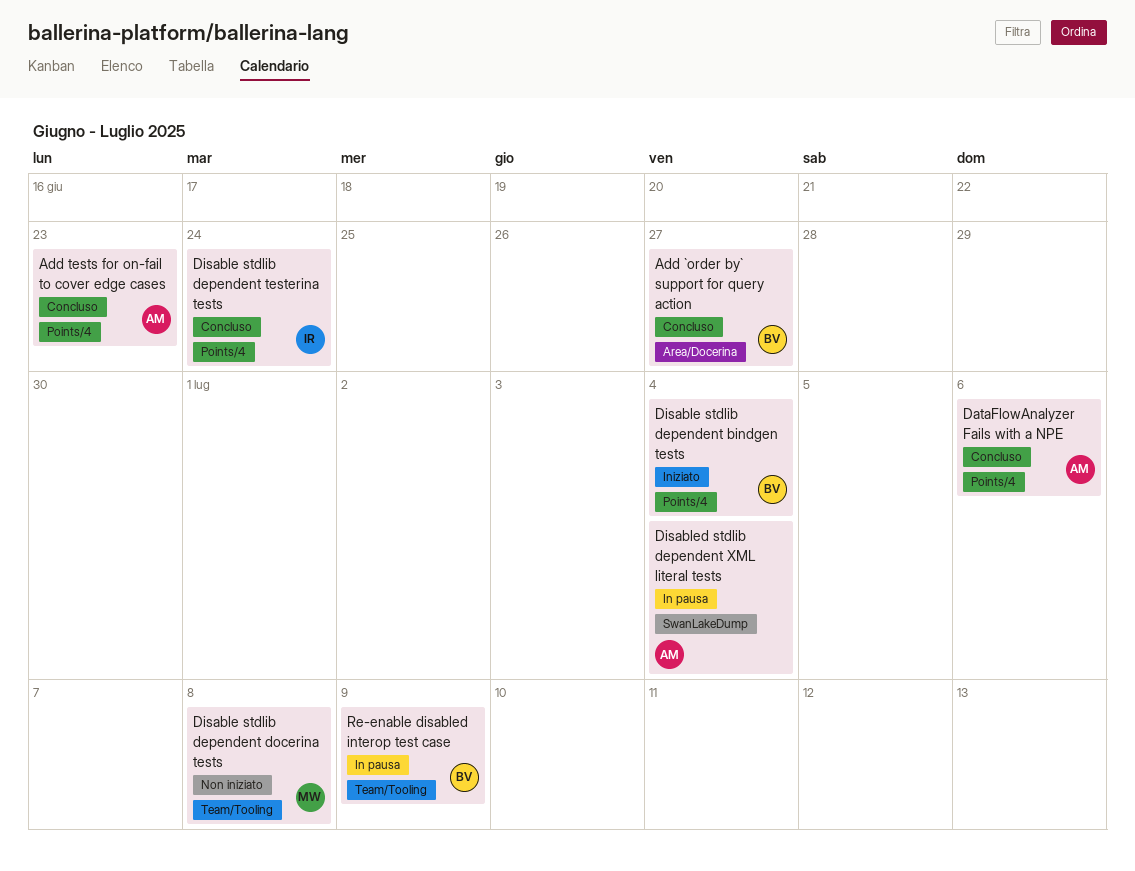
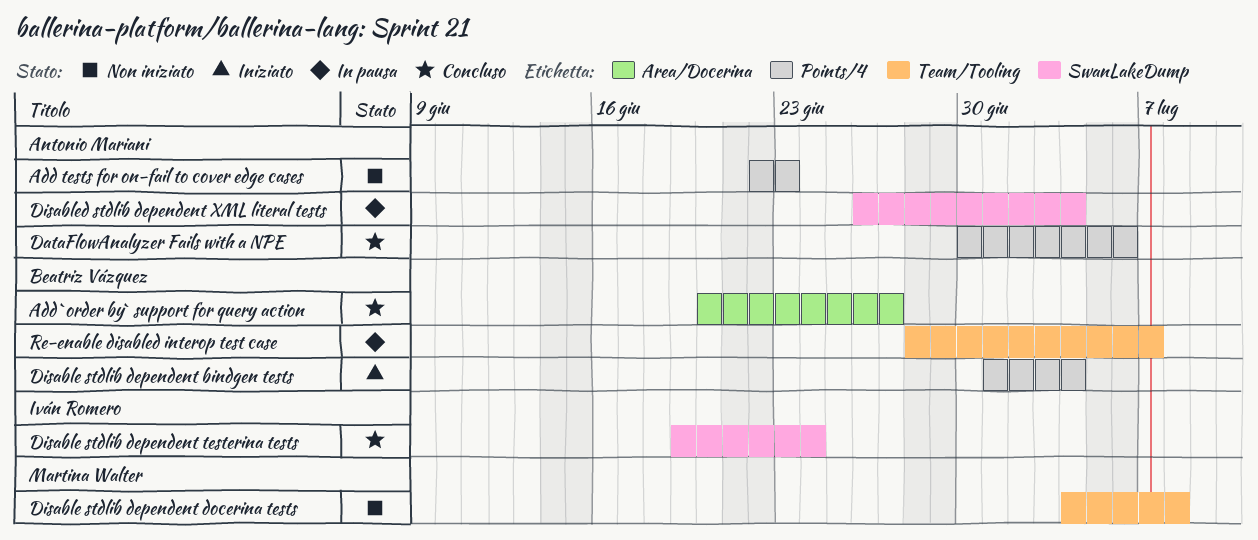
Add tests for on-fail to cover edge cases, status: Concluso -> Non iniziato
Disable stdlib dependent testerina tests, label: Points/4 -> SwanLakeDump
Re-enable disabled interop test case, due: Jul 9 -> Jul 7

